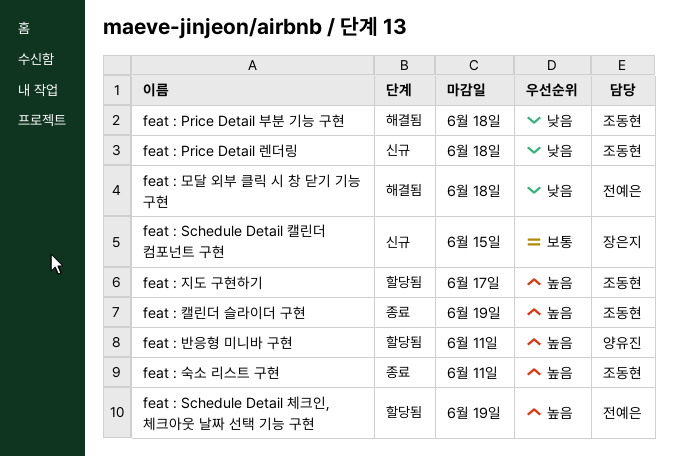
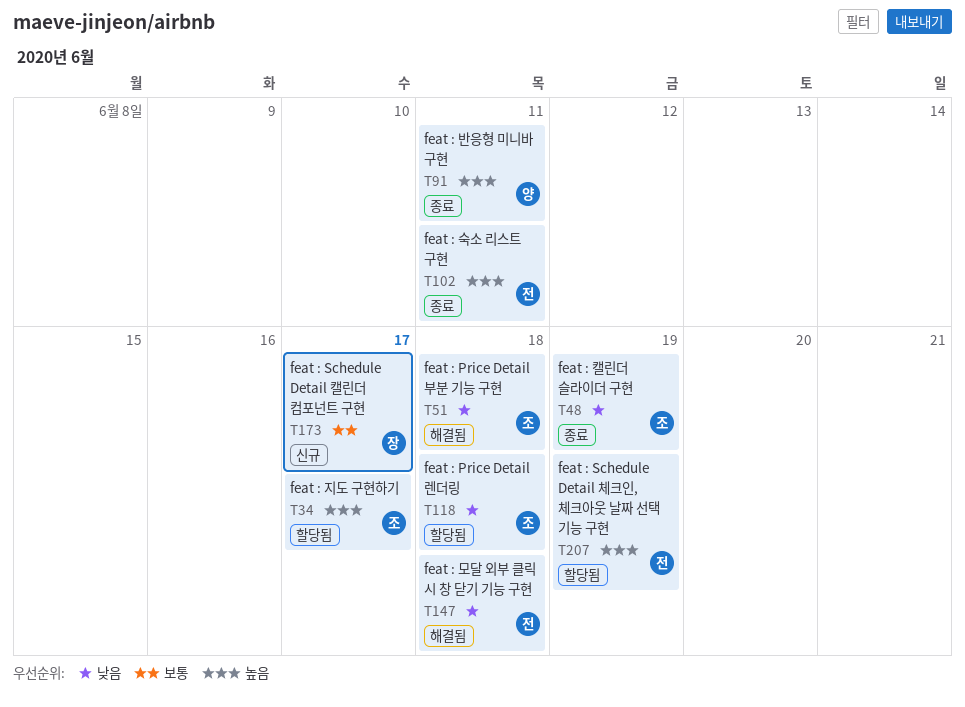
feat : Price Detail 렌더링, status: 신규 -> 할당됨
feat : Schedule Detail 캘린더 컴포넌트 구현, due: Jun 15 -> Jun 17
feat : 반응형 미니바 구현, status: 할당됨 -> 종료
feat : 숙소 리스트 구현, owner: 조동현 -> 전예은
feat : 캘린더 슬라이더 구현, priority: 높음 -> 낮음

